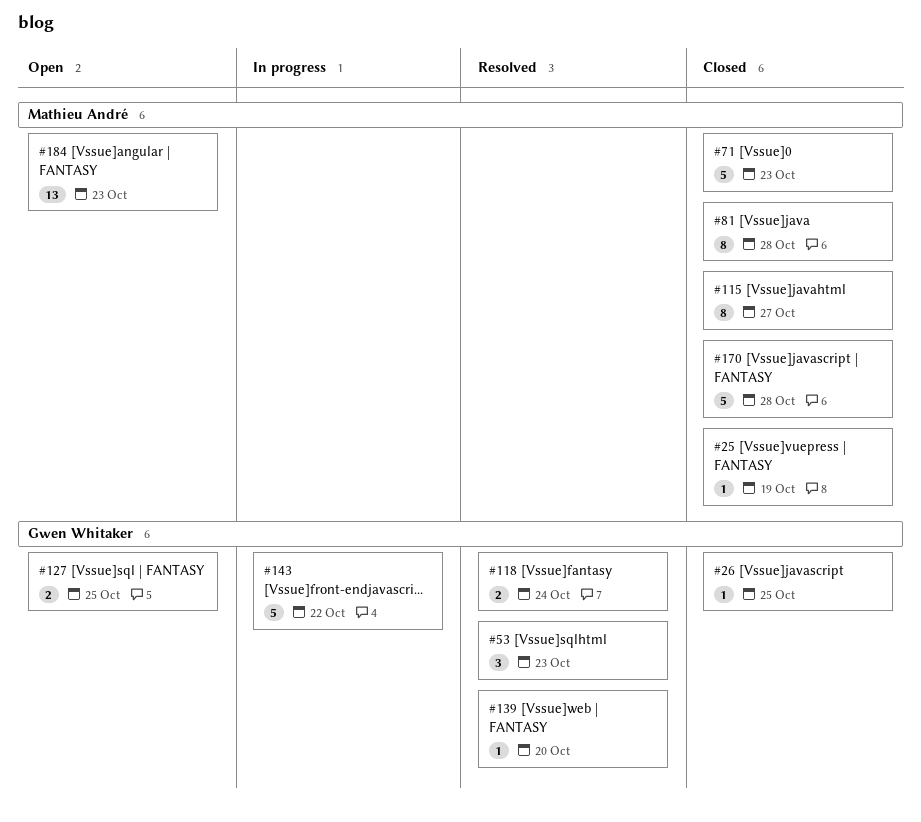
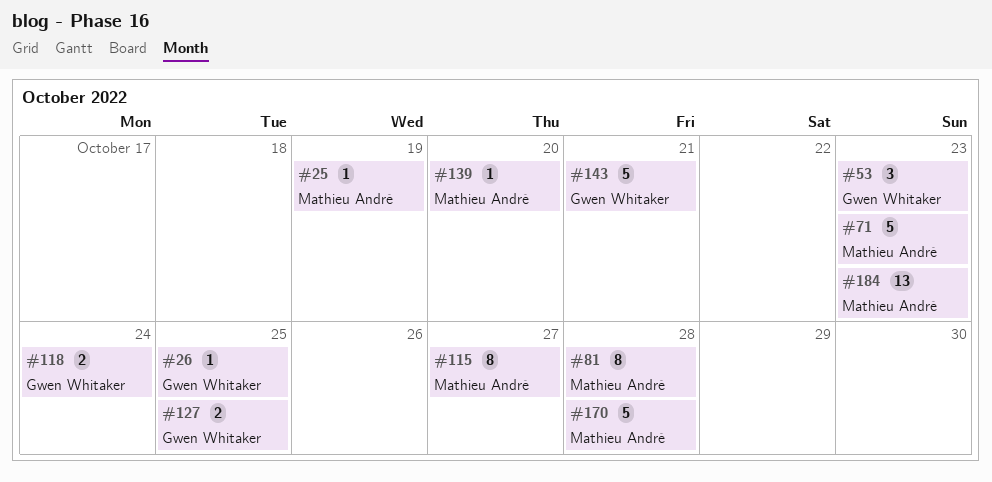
#139, owner: Gwen Whitaker -> Mathieu André
#143, due: Oct 22 -> Oct 21

